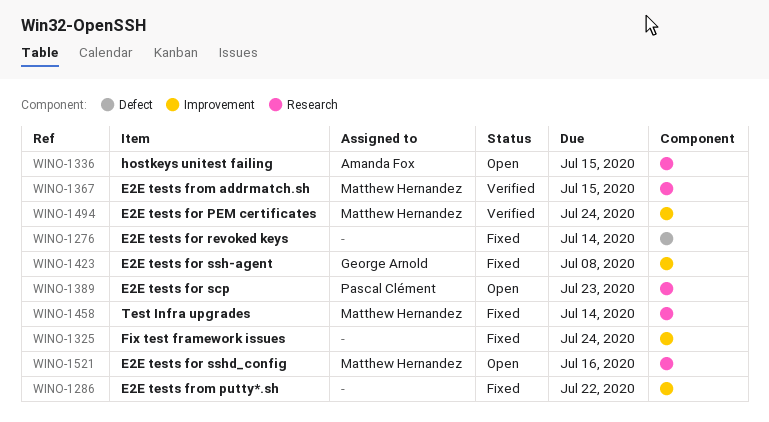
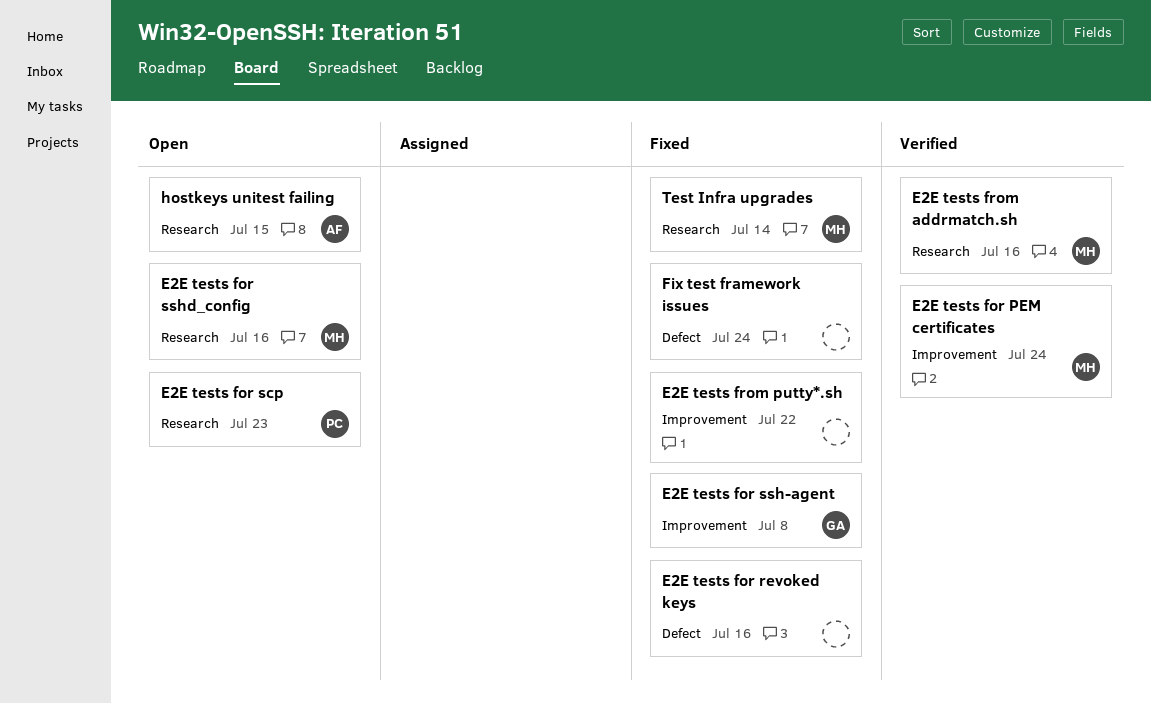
E2E tests for revoked keys, due: Jul 14 -> Jul 16
E2E tests from addrmatch.sh, due: Jul 15 -> Jul 16
Fix test framework issues, label: Improvement -> Defect

